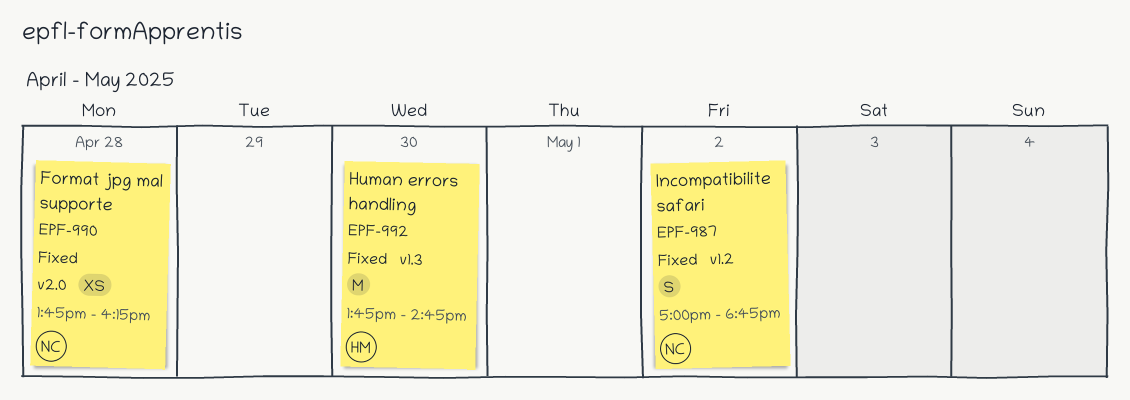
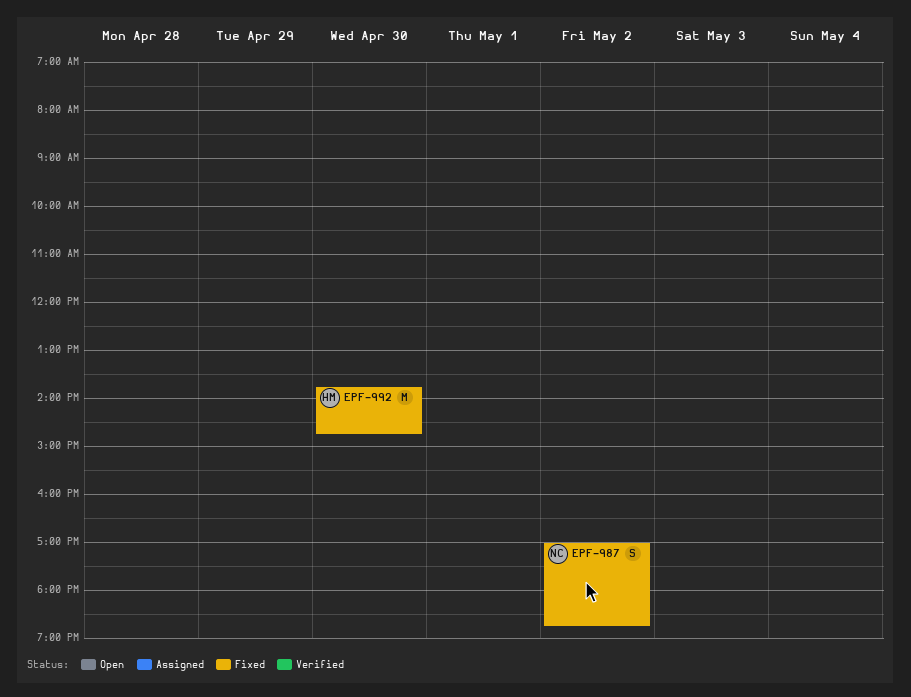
EPF-990: present -> none

